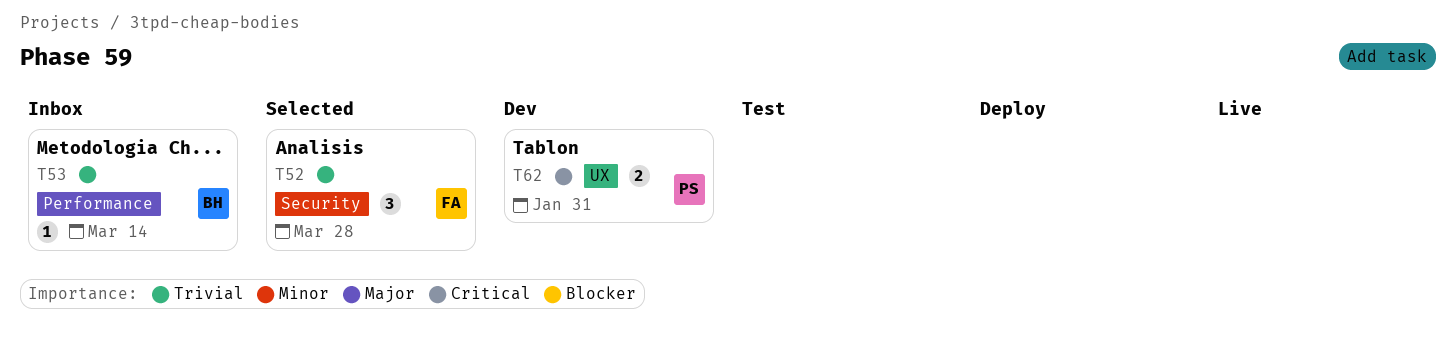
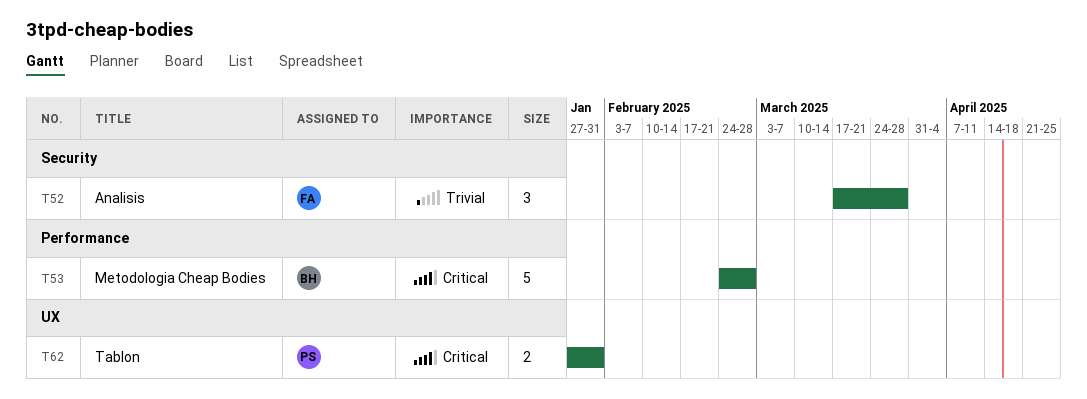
T53, priority: Trivial -> Critical
T53, estimate: 1 -> 5
T53, due: Mar 14 -> Feb 28

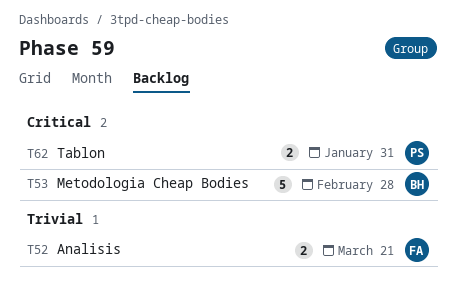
T52, estimate: 3 -> 2
T52, due: Mar 28 -> Mar 21

